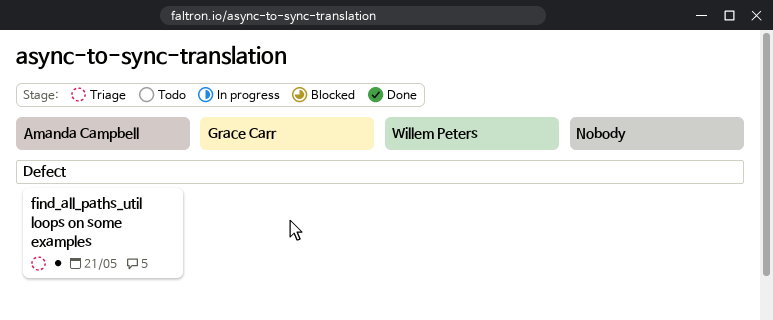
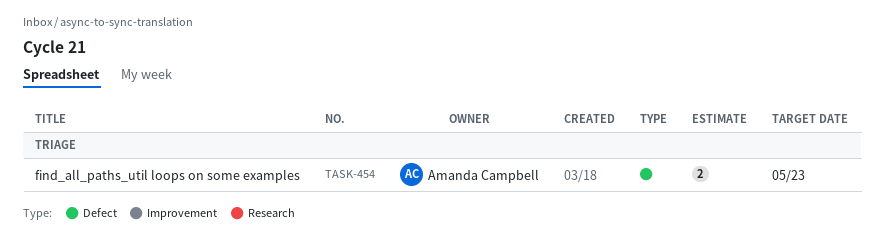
find_all_paths_util loops on some examples, estimate: 1 -> 2
find_all_paths_util loops on some examples, due: May 21 -> May 23

